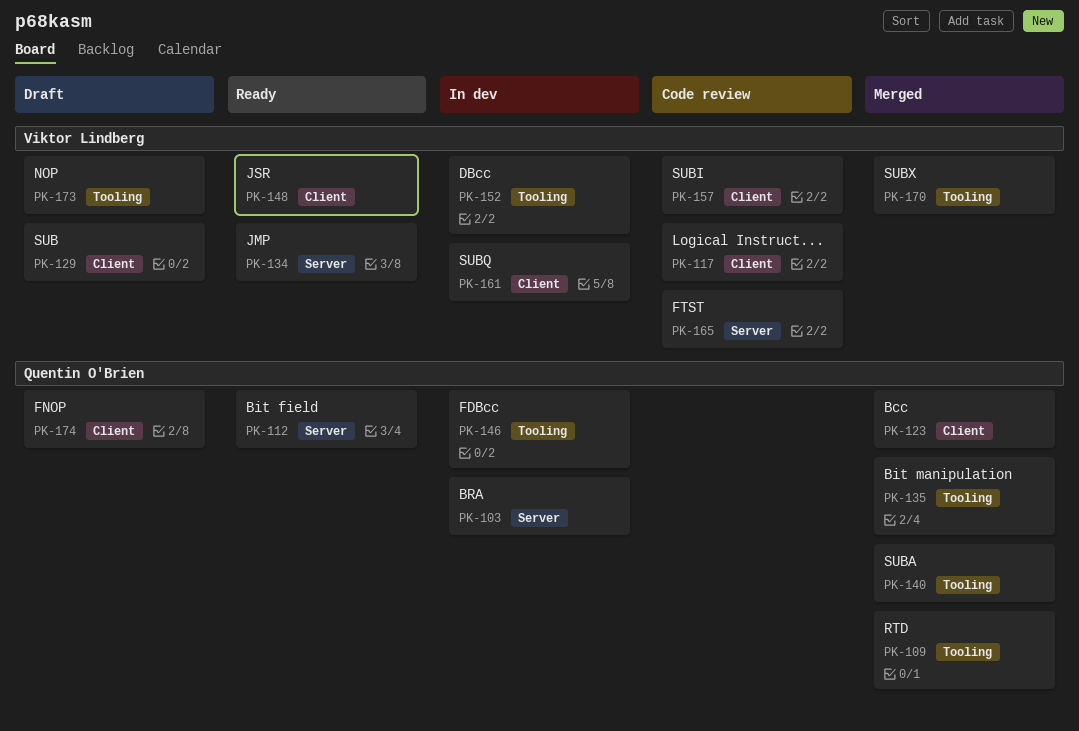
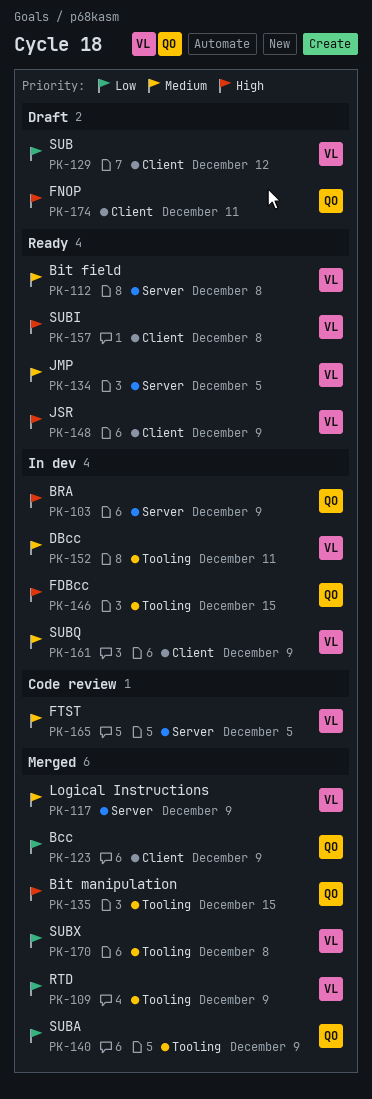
PK-109, owner: Quentin O'Brien -> Viktor Lindberg
PK-112, owner: Quentin O'Brien -> Viktor Lindberg
PK-117, status: Code review -> Merged
PK-117, label: Client -> Server
PK-157, status: Code review -> Ready
PK-173: present -> none

